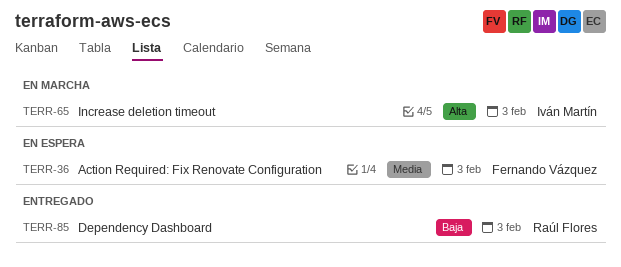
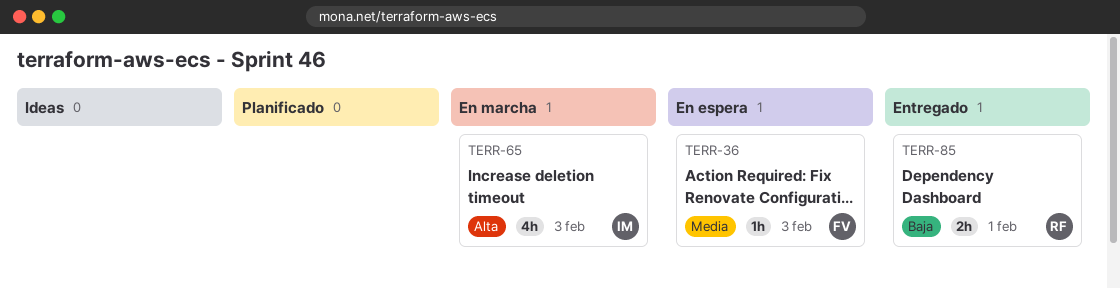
TERR-85, due: Feb 3 -> Feb 1

